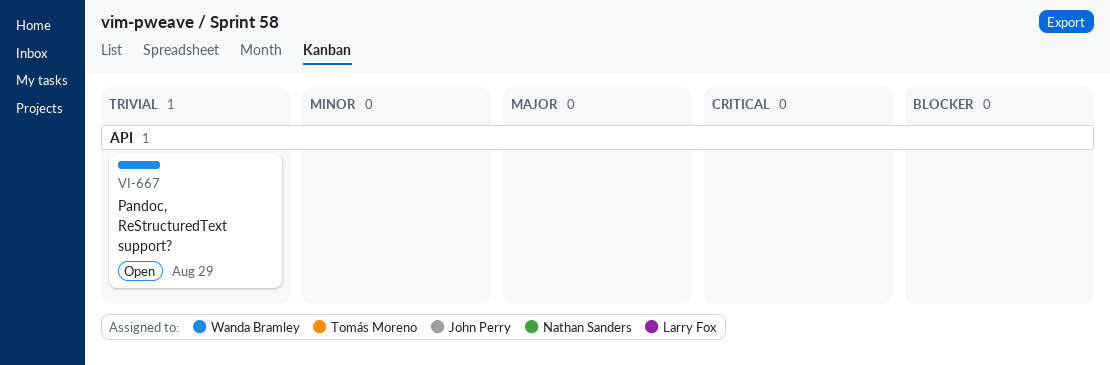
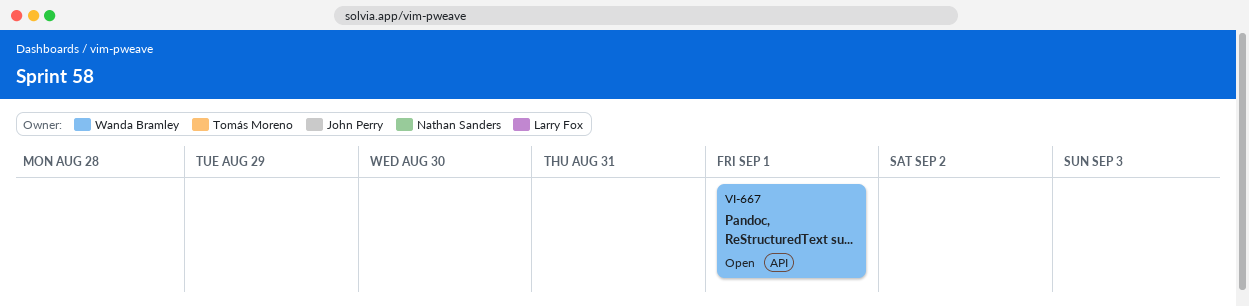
VI-667, due: Aug 29 -> Sep 1

